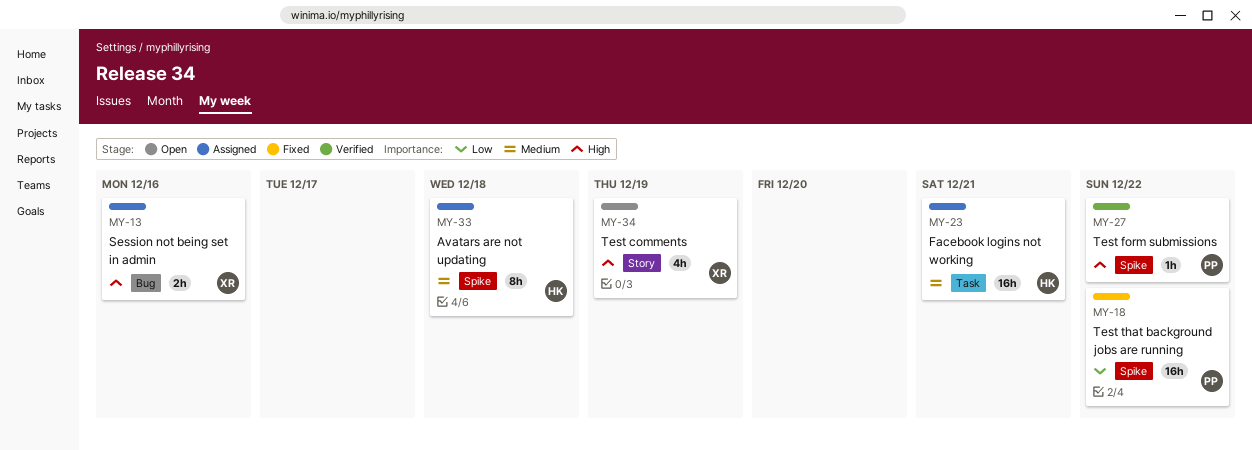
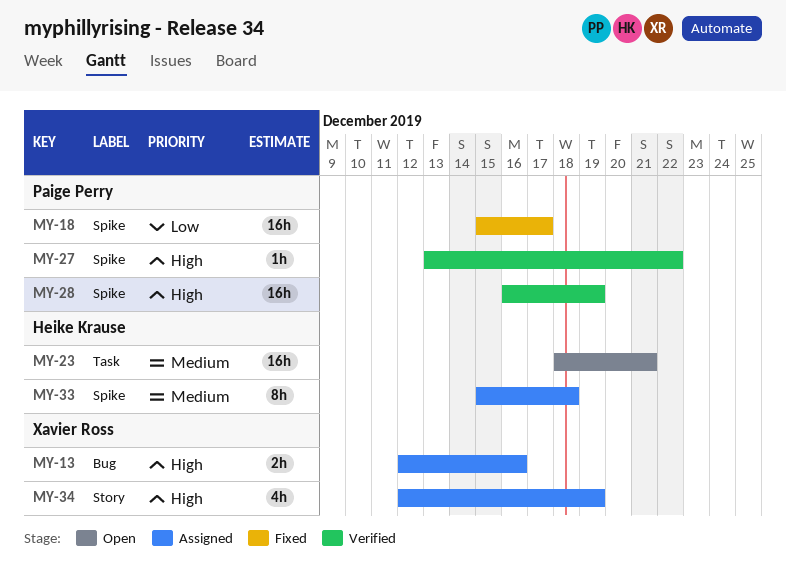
MY-18, due: Dec 22 -> Dec 17
MY-23, status: Assigned -> Open
MY-28: none -> present
MY-34, status: Open -> Assigned

